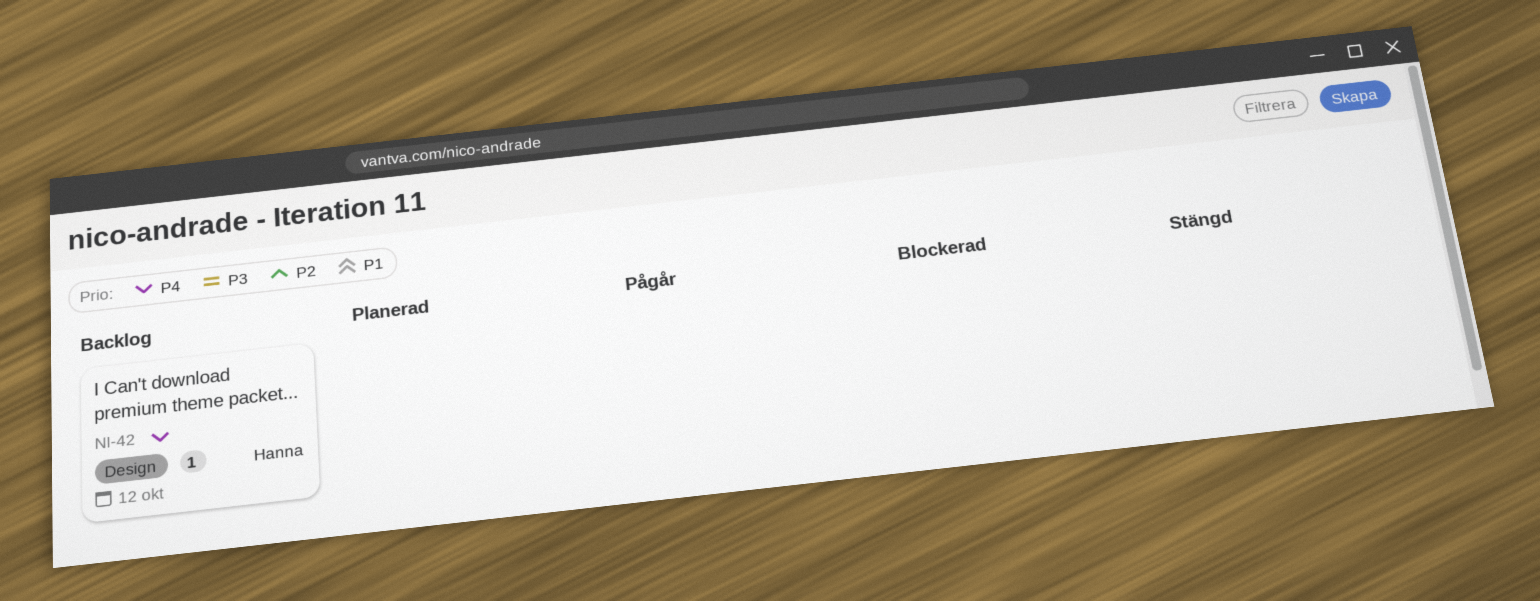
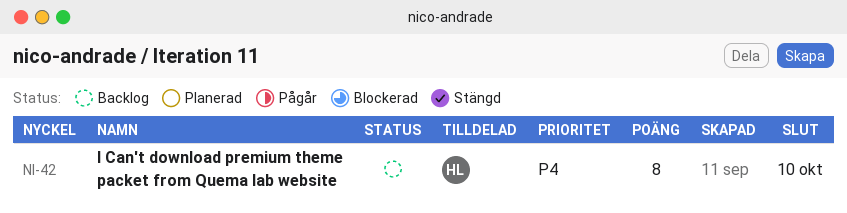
NI-42, estimate: 1 -> 8
NI-42, due: Oct 12 -> Oct 10

